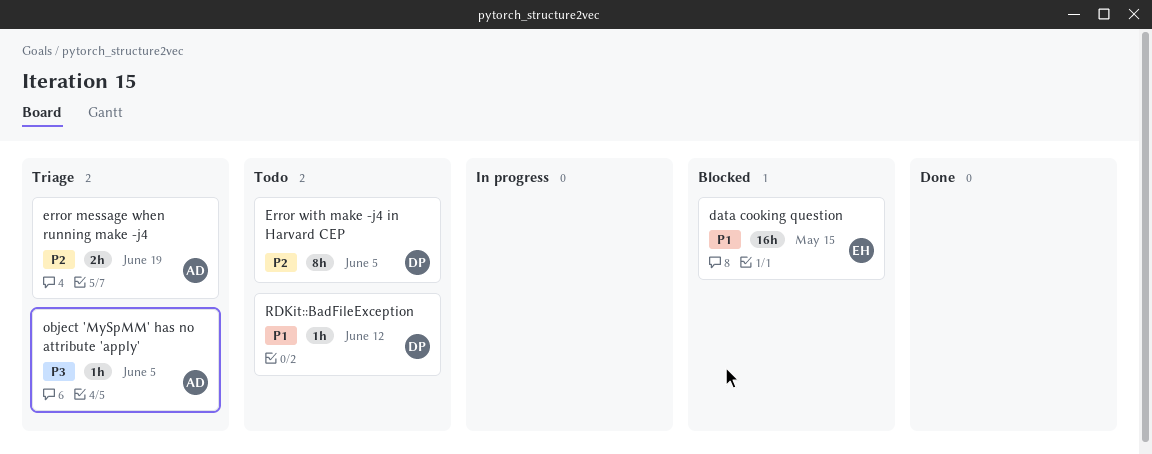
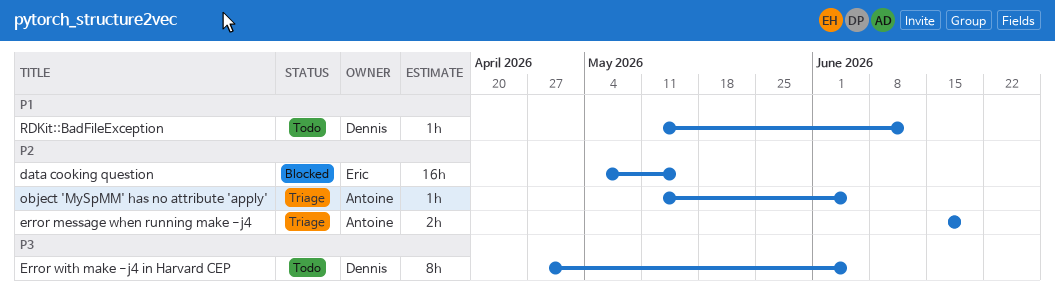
data cooking question, priority: P1 -> P2
Error with make -j4 in Harvard CEP, priority: P2 -> P3
object 'MySpMM' has no attribute 'apply', priority: P3 -> P2

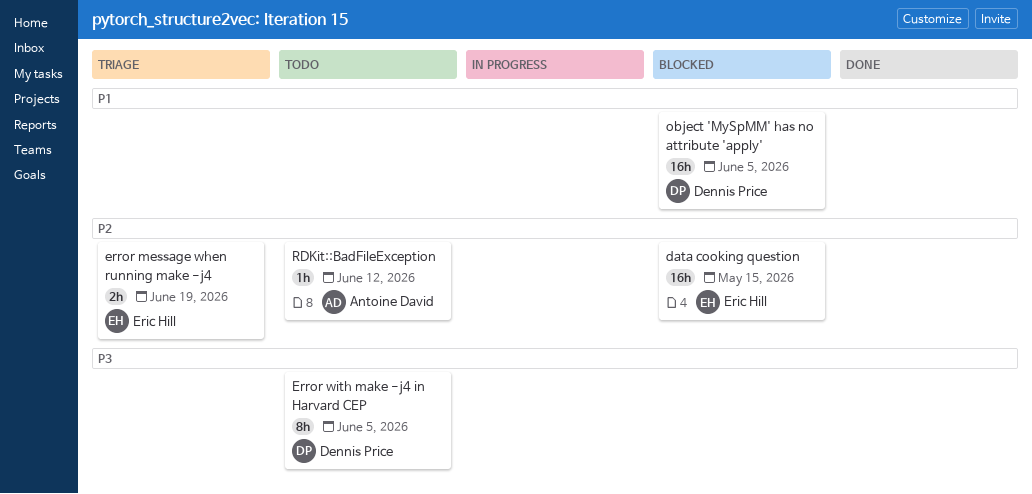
error message when running make -j4, owner: Antoine David -> Eric Hill
object 'MySpMM' has no attribute 'apply', status: Triage -> Blocked
object 'MySpMM' has no attribute 'apply', owner: Antoine David -> Dennis Price
object 'MySpMM' has no attribute 'apply', priority: P2 -> P1
object 'MySpMM' has no attribute 'apply', estimate: 1h -> 16h
RDKit::BadFileException, owner: Dennis Price -> Antoine David
RDKit::BadFileException, priority: P1 -> P2

